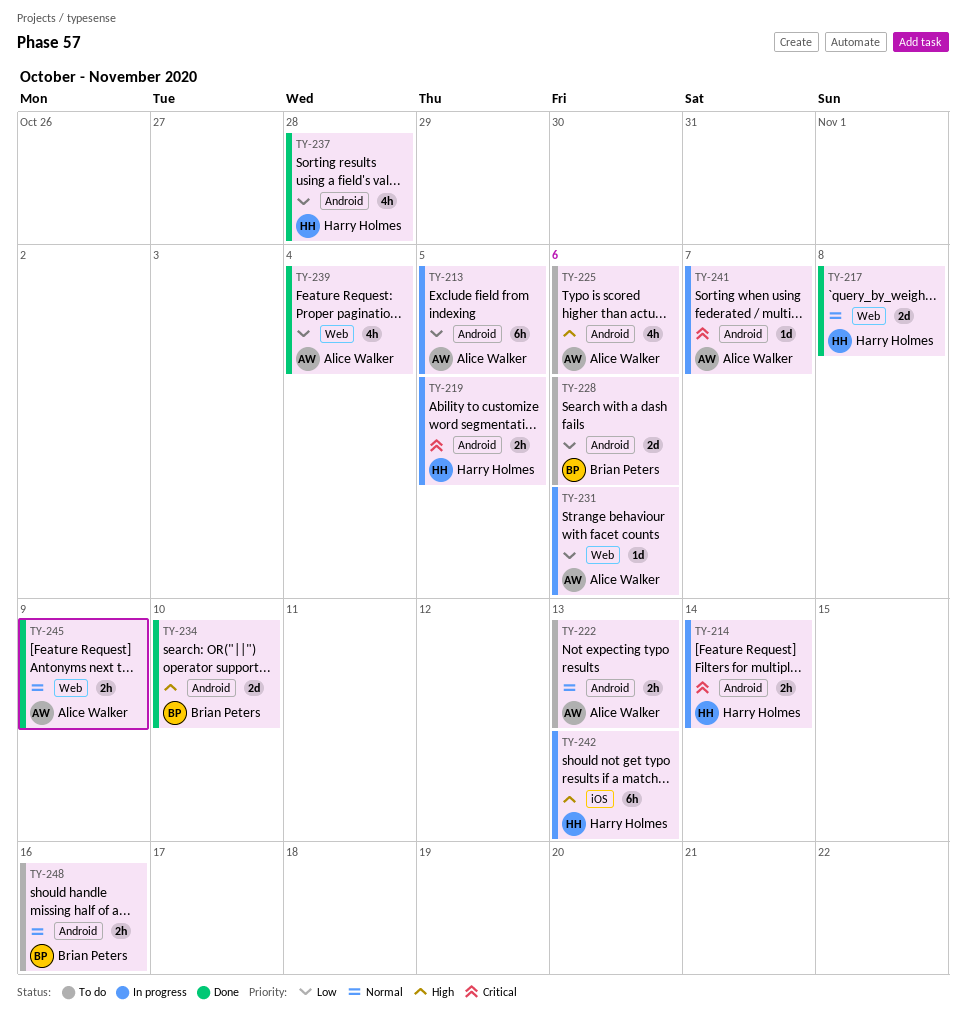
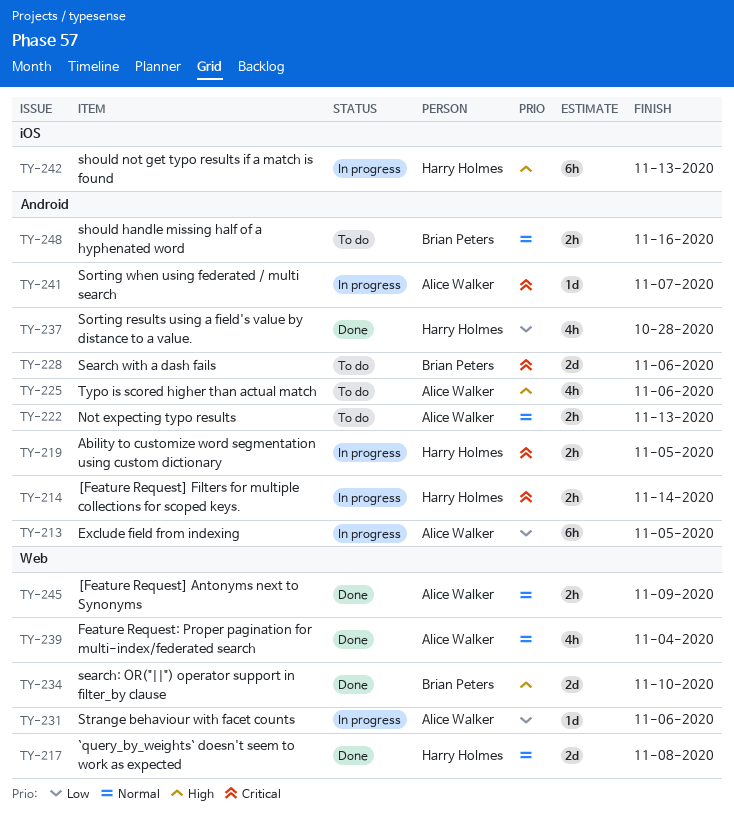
TY-228, priority: Low -> Critical
TY-234, label: Android -> Web
TY-239, priority: Low -> Normal

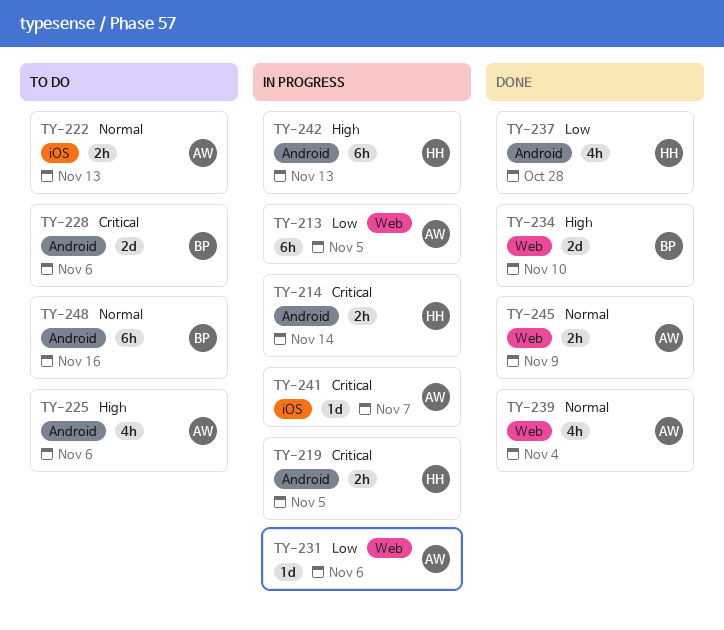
TY-213, label: Android -> Web
TY-217: present -> none
TY-222, label: Android -> iOS
TY-241, label: Android -> iOS
TY-242, label: iOS -> Android
TY-248, estimate: 2h -> 6h

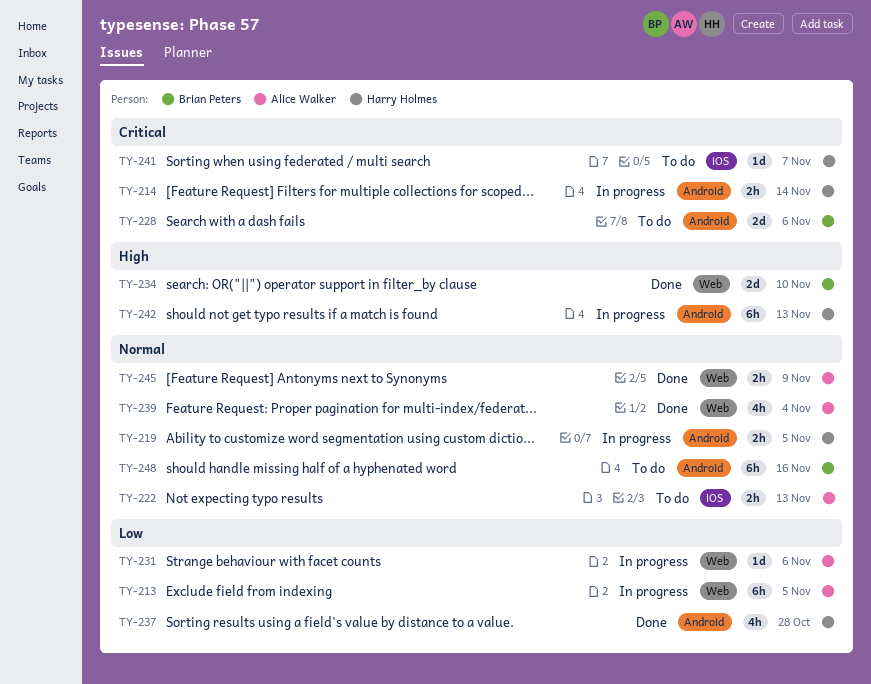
TY-219, priority: Critical -> Normal
TY-225: present -> none
TY-241, status: In progress -> To do
TY-241, owner: Alice Walker -> Harry Holmes

